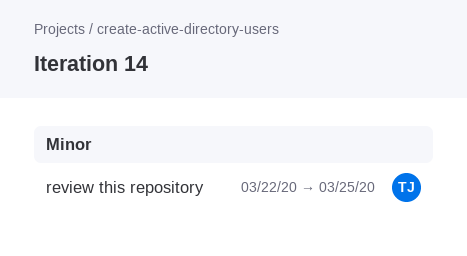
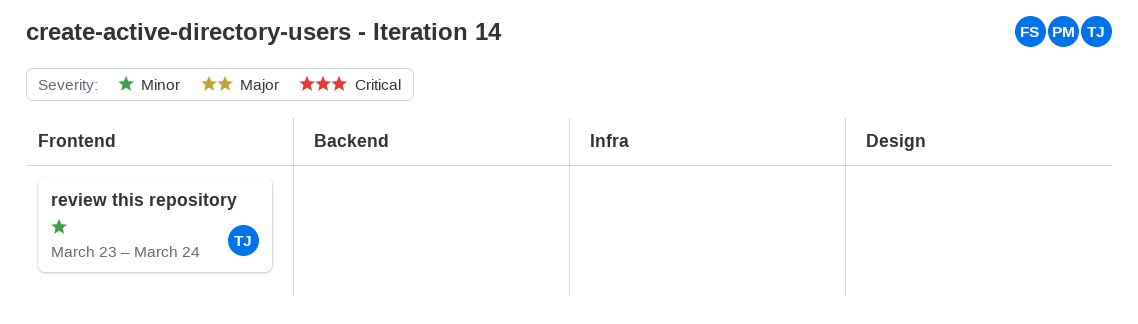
review this repository, start: Mar 22 -> Mar 23
review this repository, due: Mar 25 -> Mar 24

